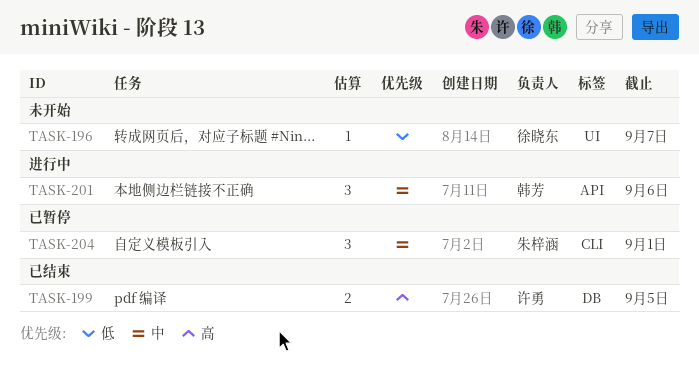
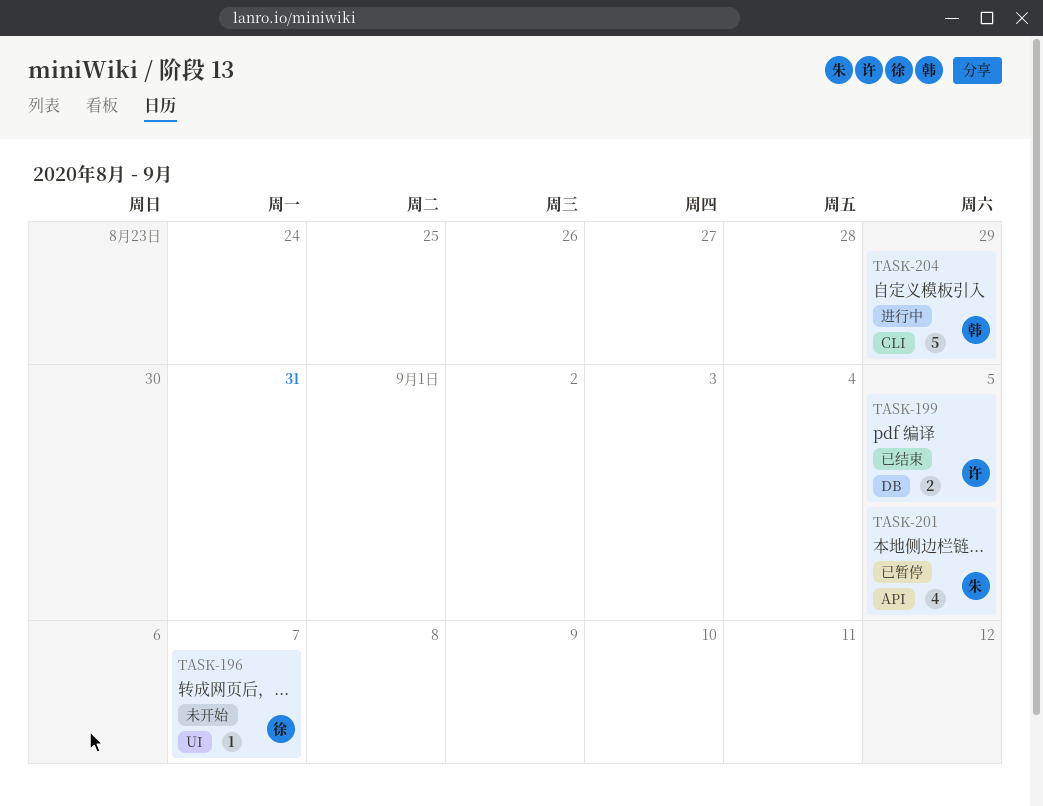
TASK-201, status: 进行中 -> 已暂停
TASK-201, owner: 韩芳 -> 朱梓涵
TASK-201, estimate: 3 -> 4
TASK-201, due: Sep 6 -> Sep 5
TASK-204, status: 已暂停 -> 进行中
TASK-204, owner: 朱梓涵 -> 韩芳
TASK-204, estimate: 3 -> 5
TASK-204, due: Sep 1 -> Aug 29

